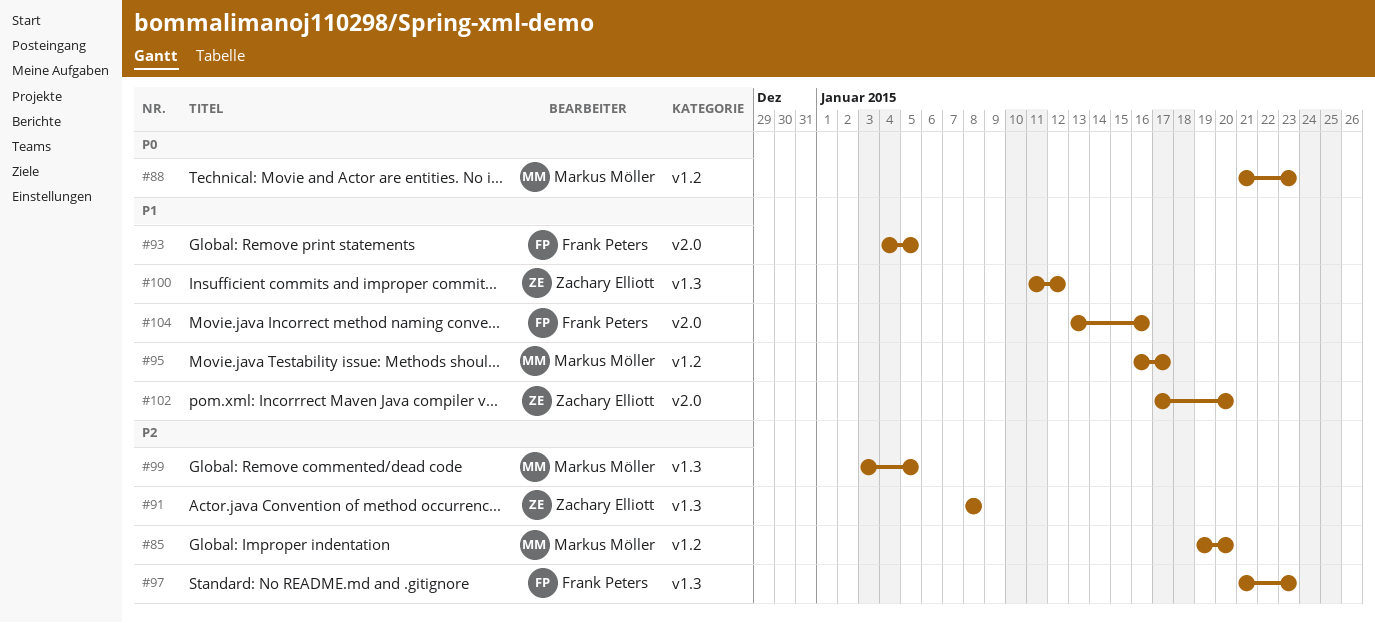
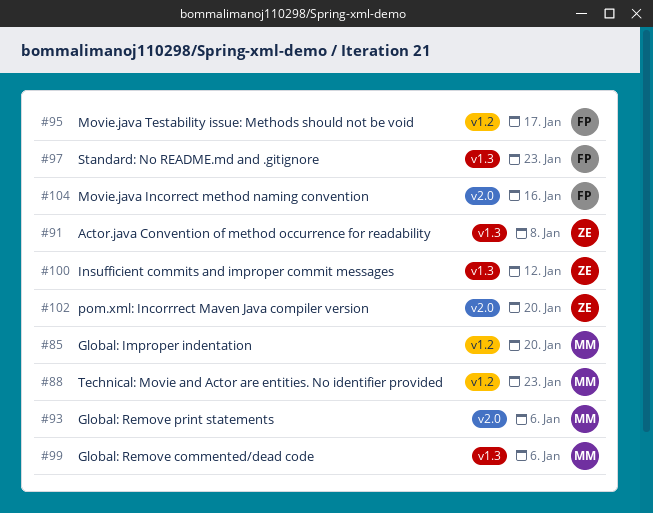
#93, owner: Frank Peters -> Markus Möller
#93, due: Jan 5 -> Jan 6
#95, owner: Markus Möller -> Frank Peters
#99, due: Jan 5 -> Jan 6

